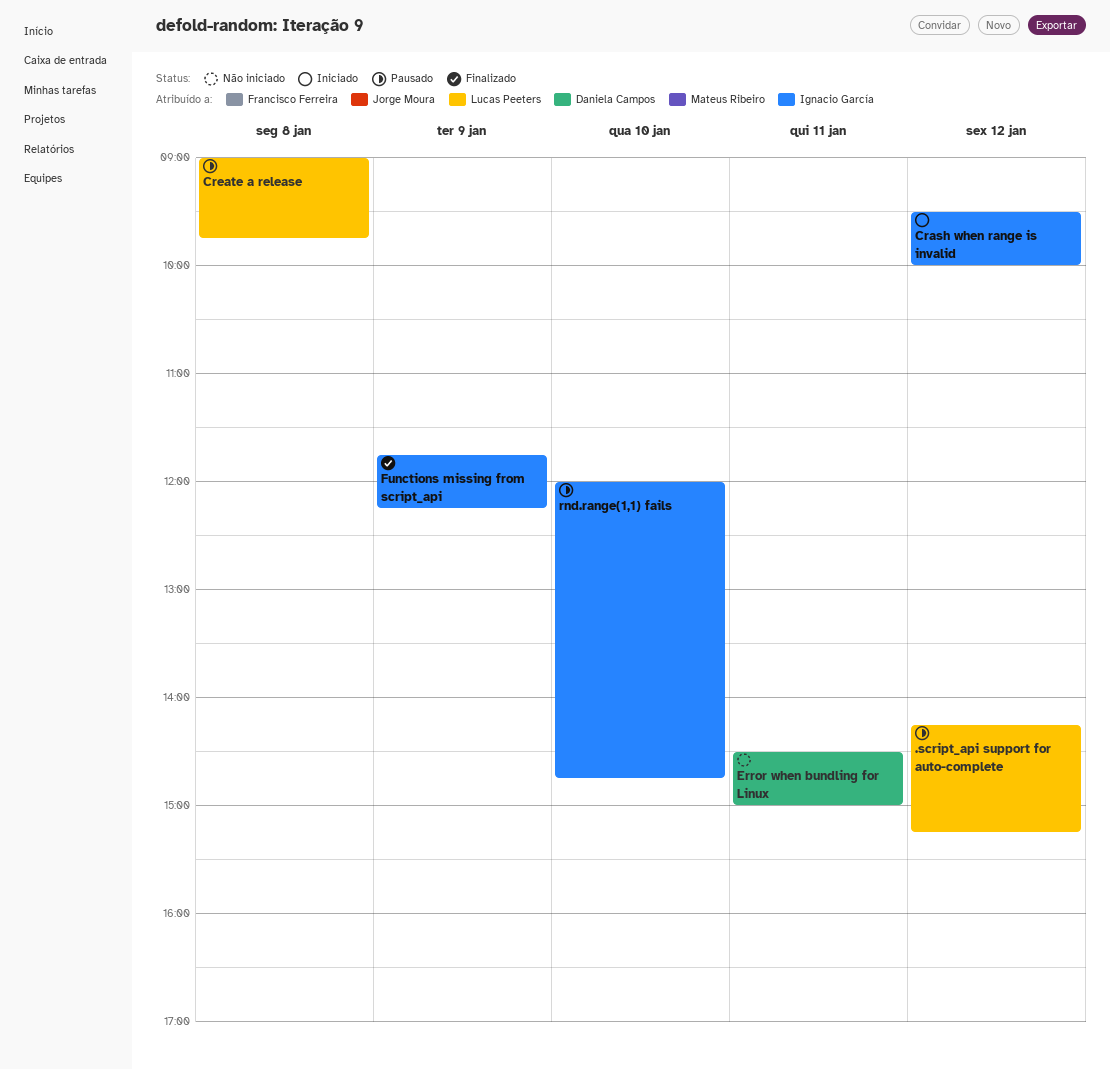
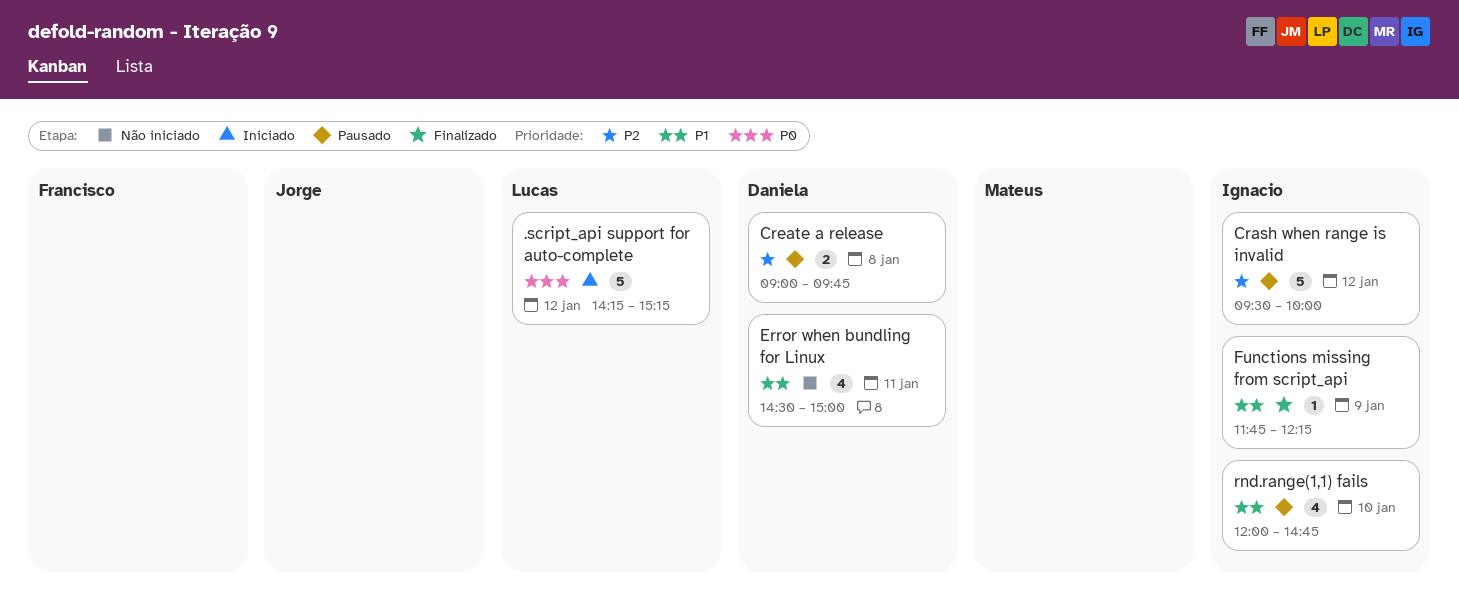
.script_api support for auto-complete, status: Pausado -> Iniciado
Crash when range is invalid, status: Iniciado -> Pausado
Create a release, owner: Lucas Peeters -> Daniela Campos

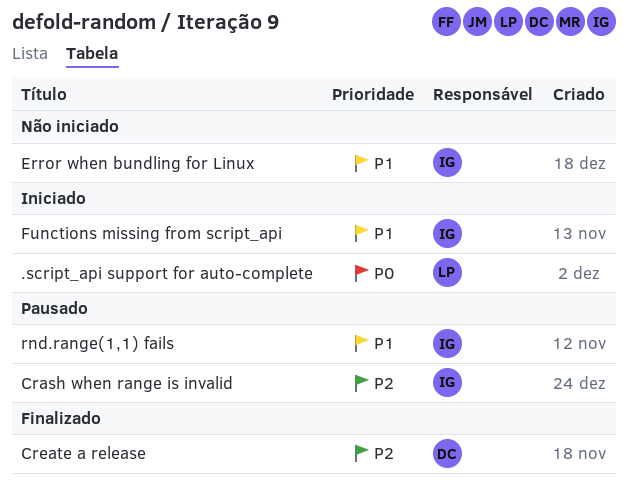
Create a release, status: Pausado -> Finalizado
Error when bundling for Linux, owner: Daniela -> Ignacio
Functions missing from script_api, status: Finalizado -> Iniciado

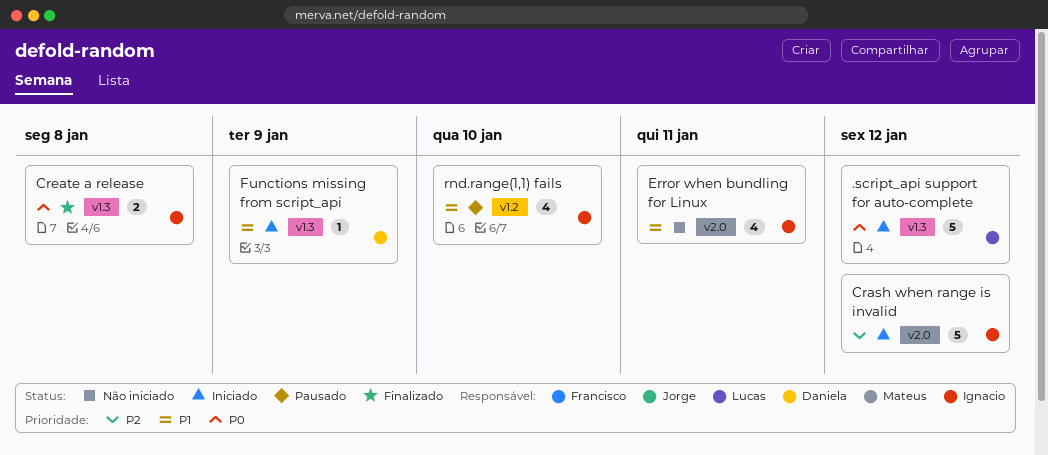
Crash when range is invalid, status: Pausado -> Iniciado
Create a release, owner: Daniela -> Ignacio
Create a release, priority: P2 -> P0
Functions missing from script_api, owner: Ignacio -> Daniela

